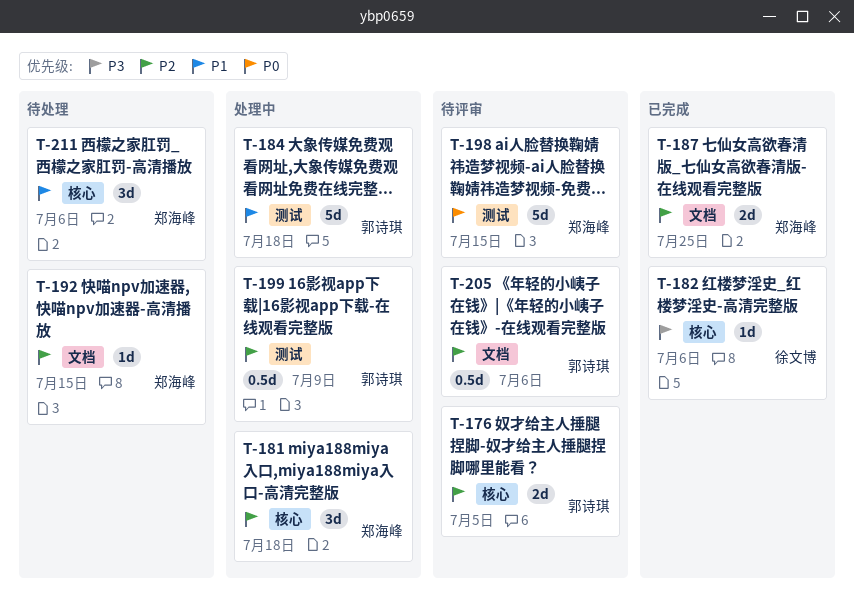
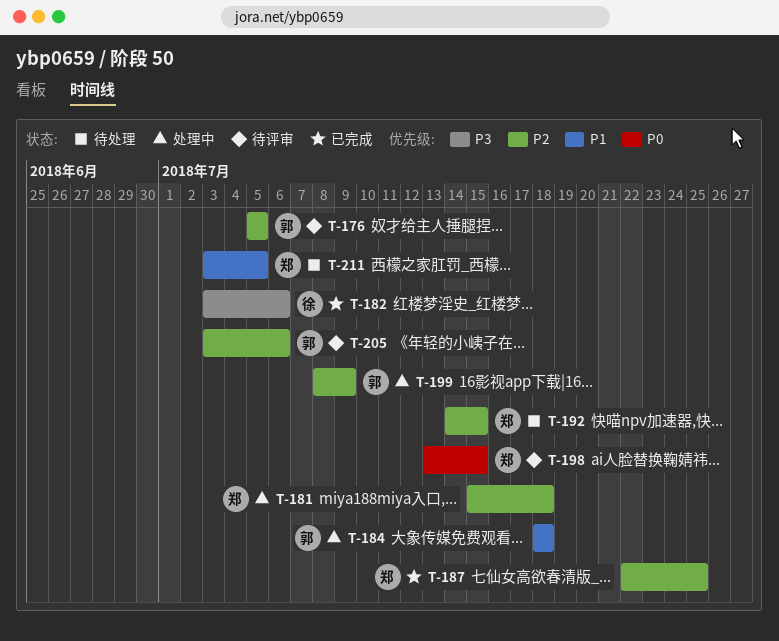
T-211, due: Jul 6 -> Jul 5

